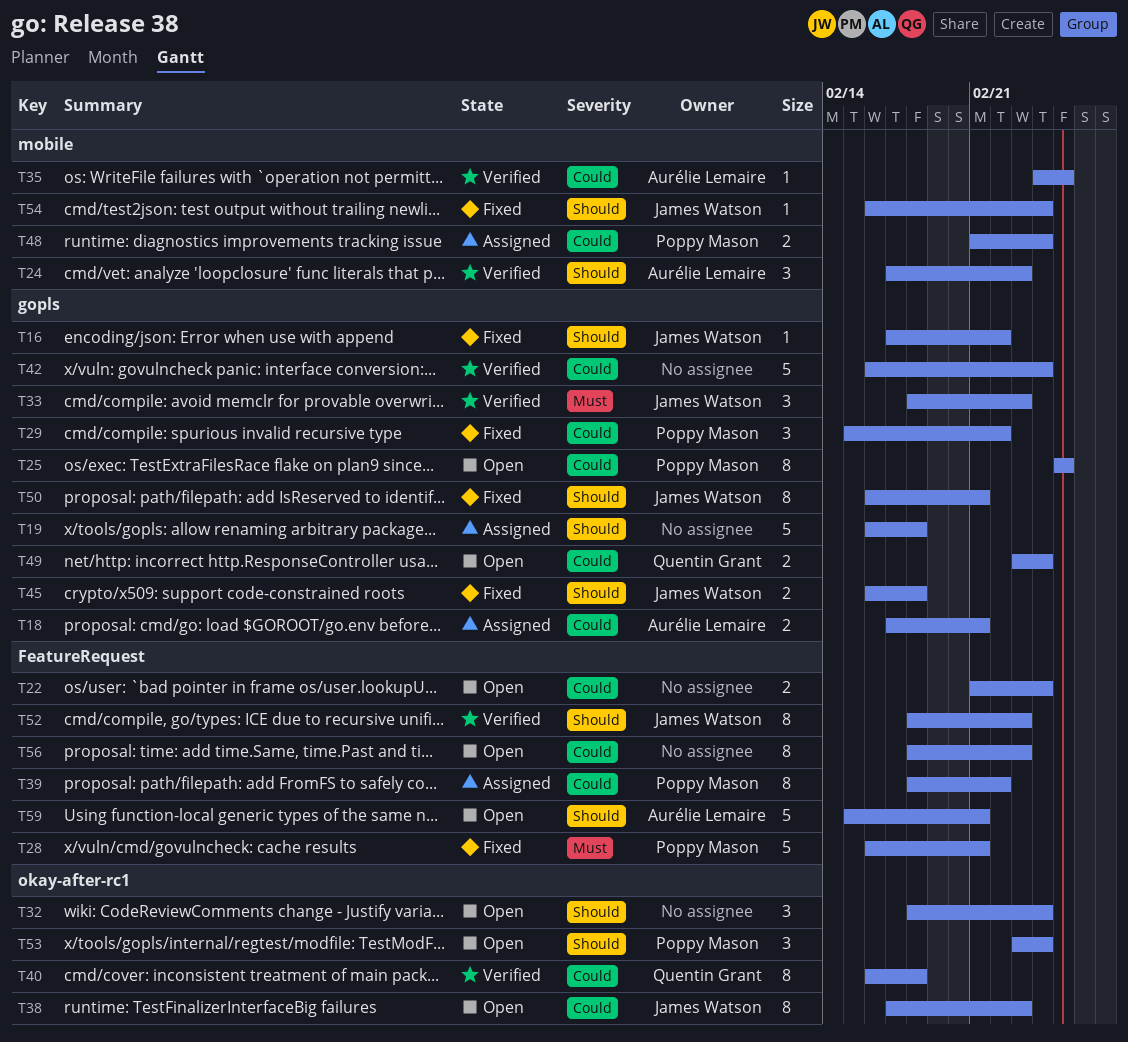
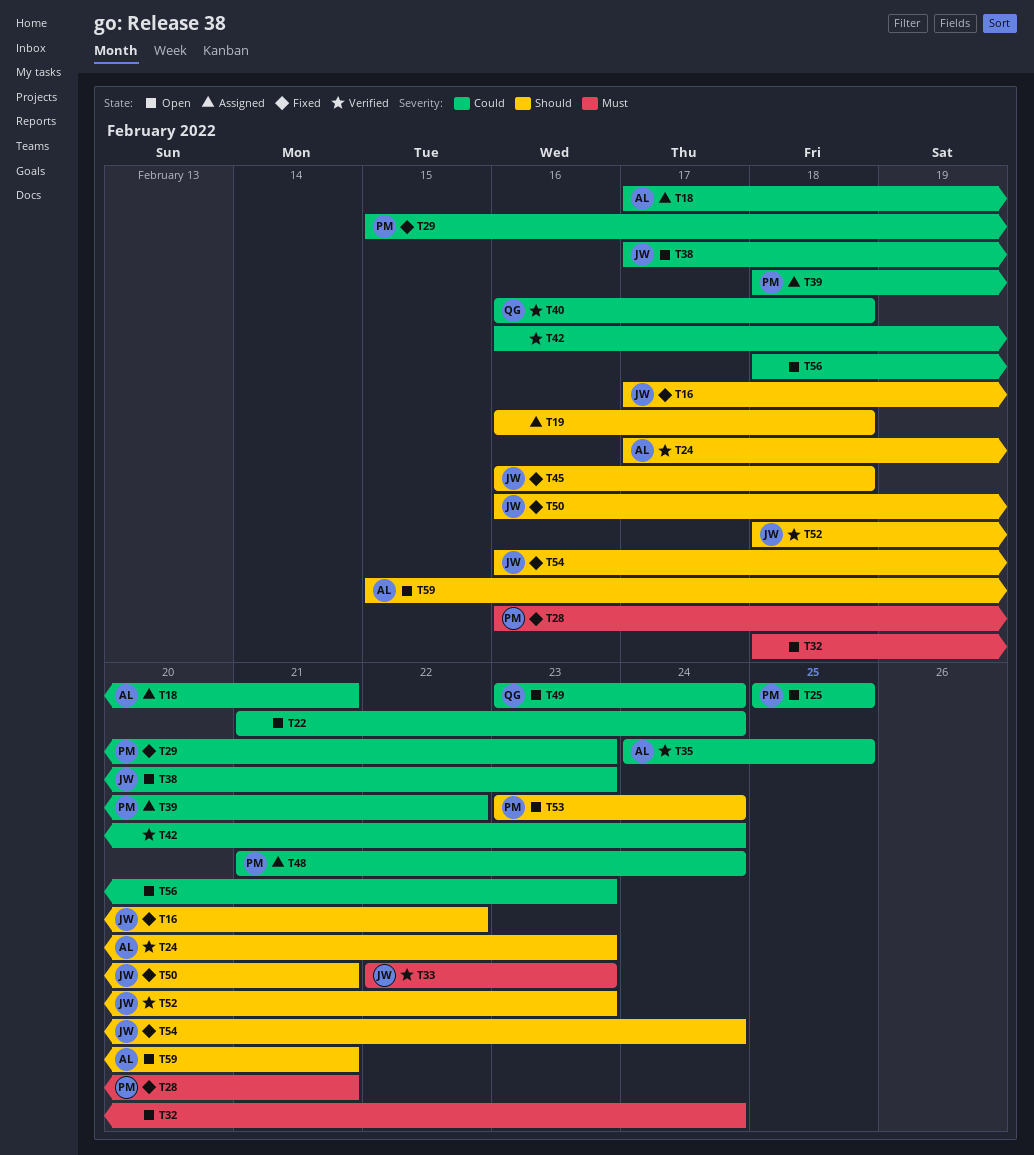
T29, due: Feb 22 -> Feb 23
T32, priority: Should -> Must
T33, start: Feb 18 -> Feb 22

